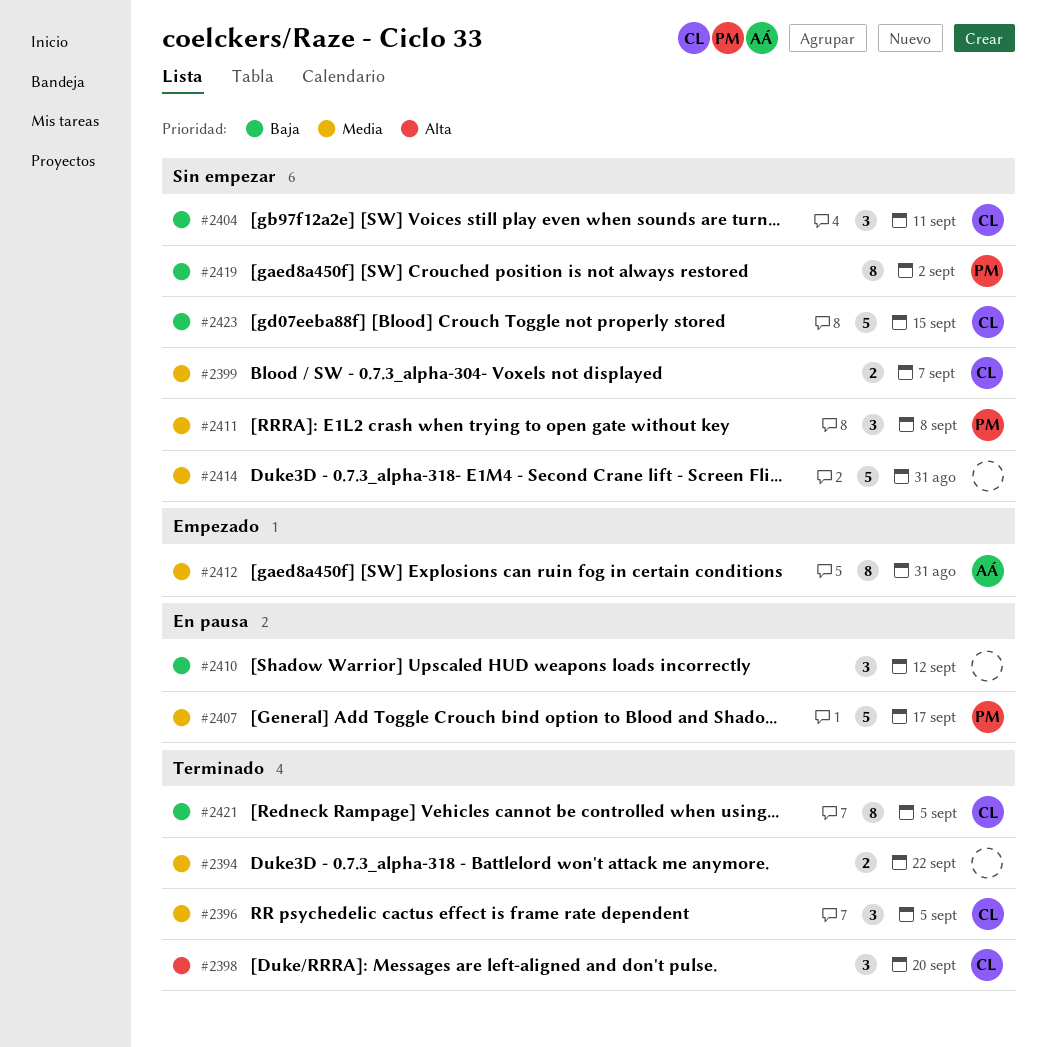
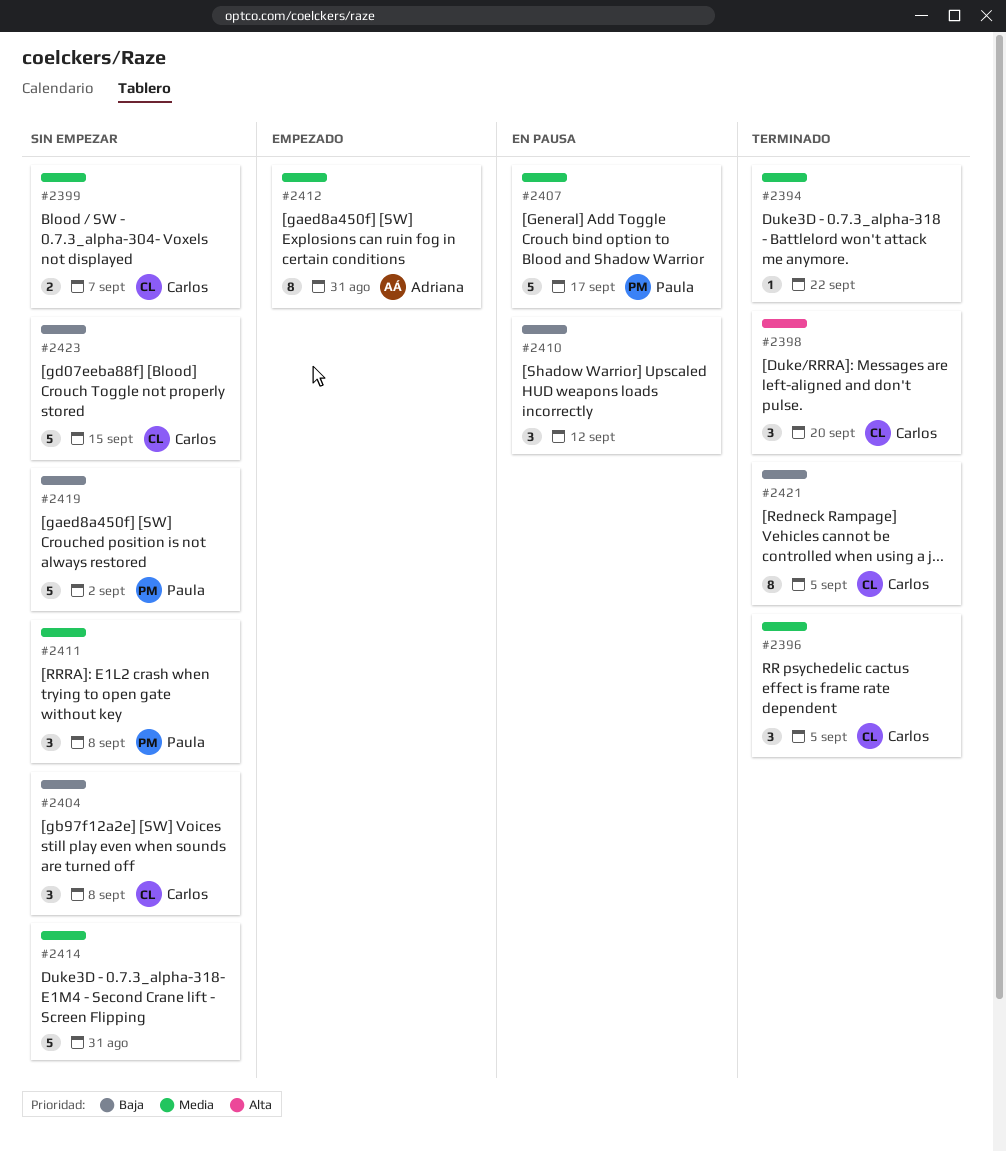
#2394, estimate: 2 -> 1
#2404, due: Sep 11 -> Sep 8
#2419, estimate: 8 -> 5

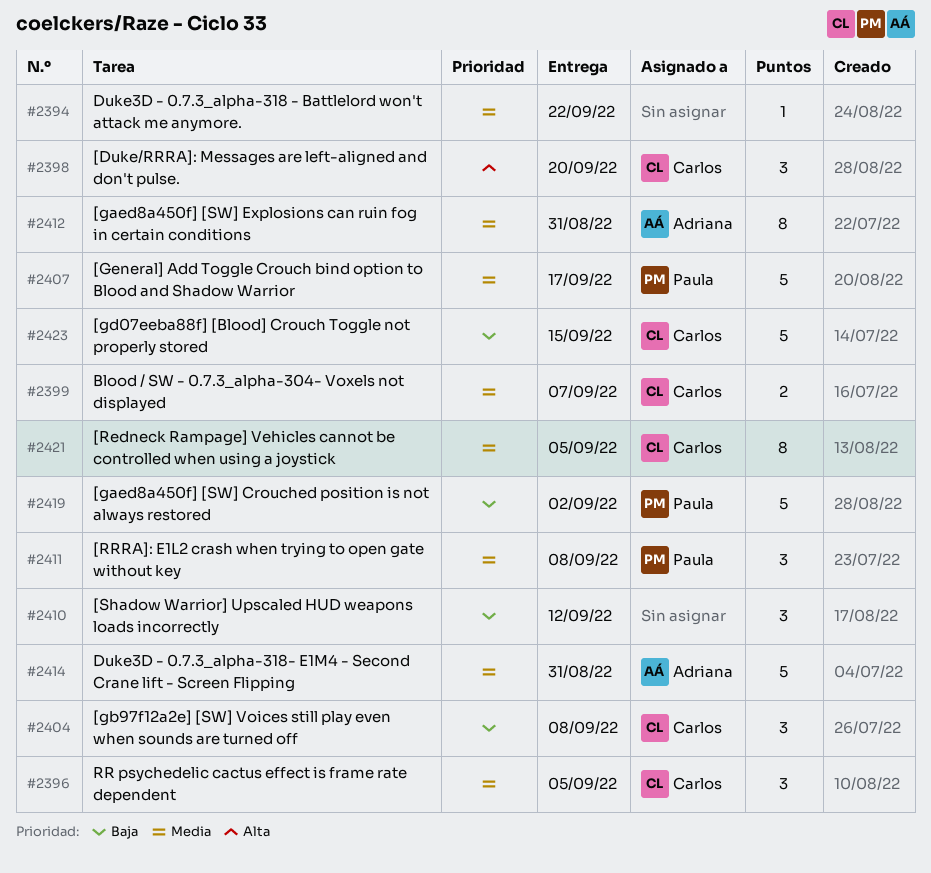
#2414, owner: none -> Adriana
#2421, priority: Baja -> Media

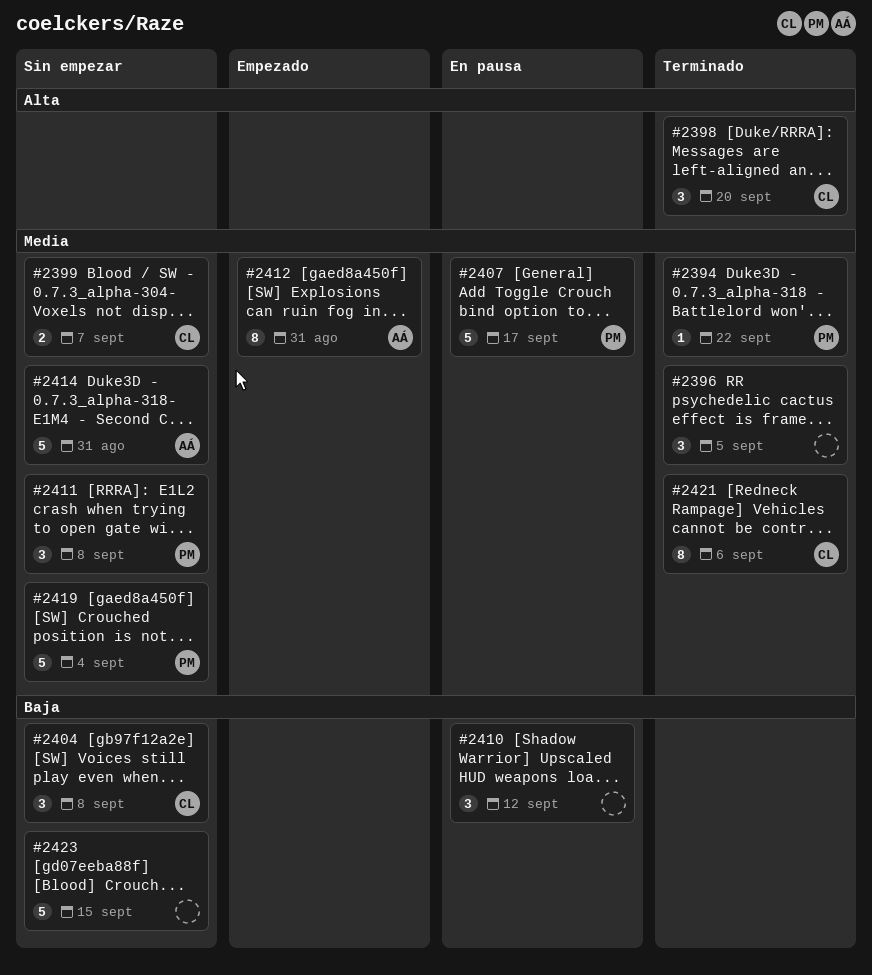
#2394, owner: none -> Paula
#2396, owner: Carlos -> none
#2419, priority: Baja -> Media
#2419, due: Sep 2 -> Sep 4
#2421, due: Sep 5 -> Sep 6
#2423, owner: Carlos -> none

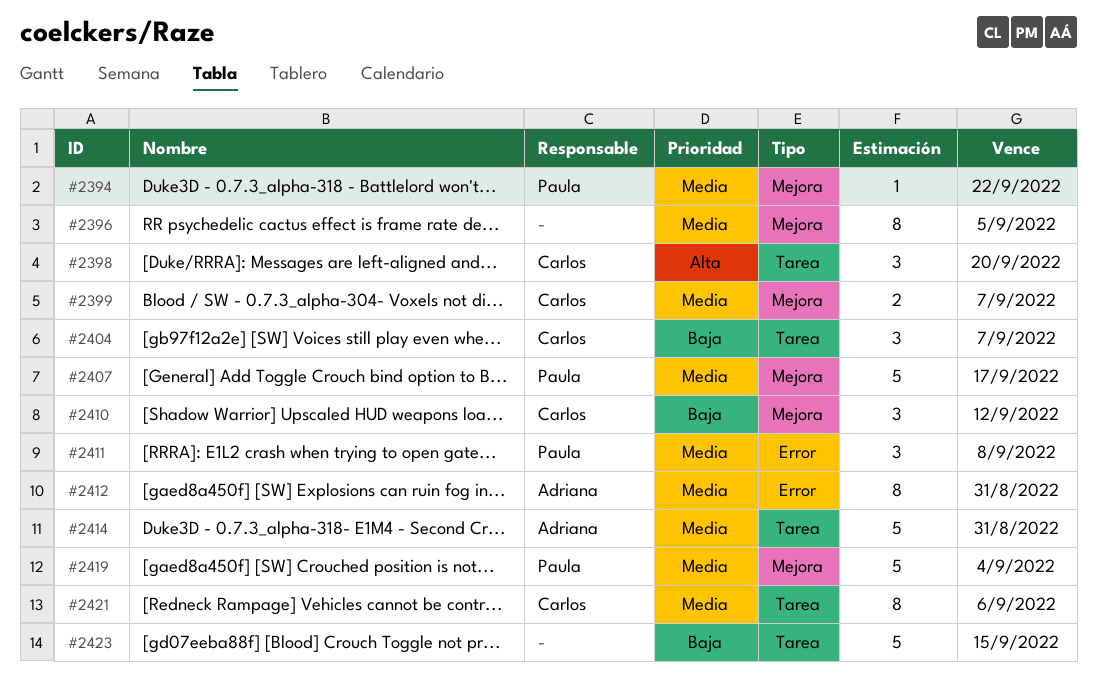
#2396, estimate: 3 -> 8
#2404, due: Sep 8 -> Sep 7
#2410, owner: none -> Carlos

